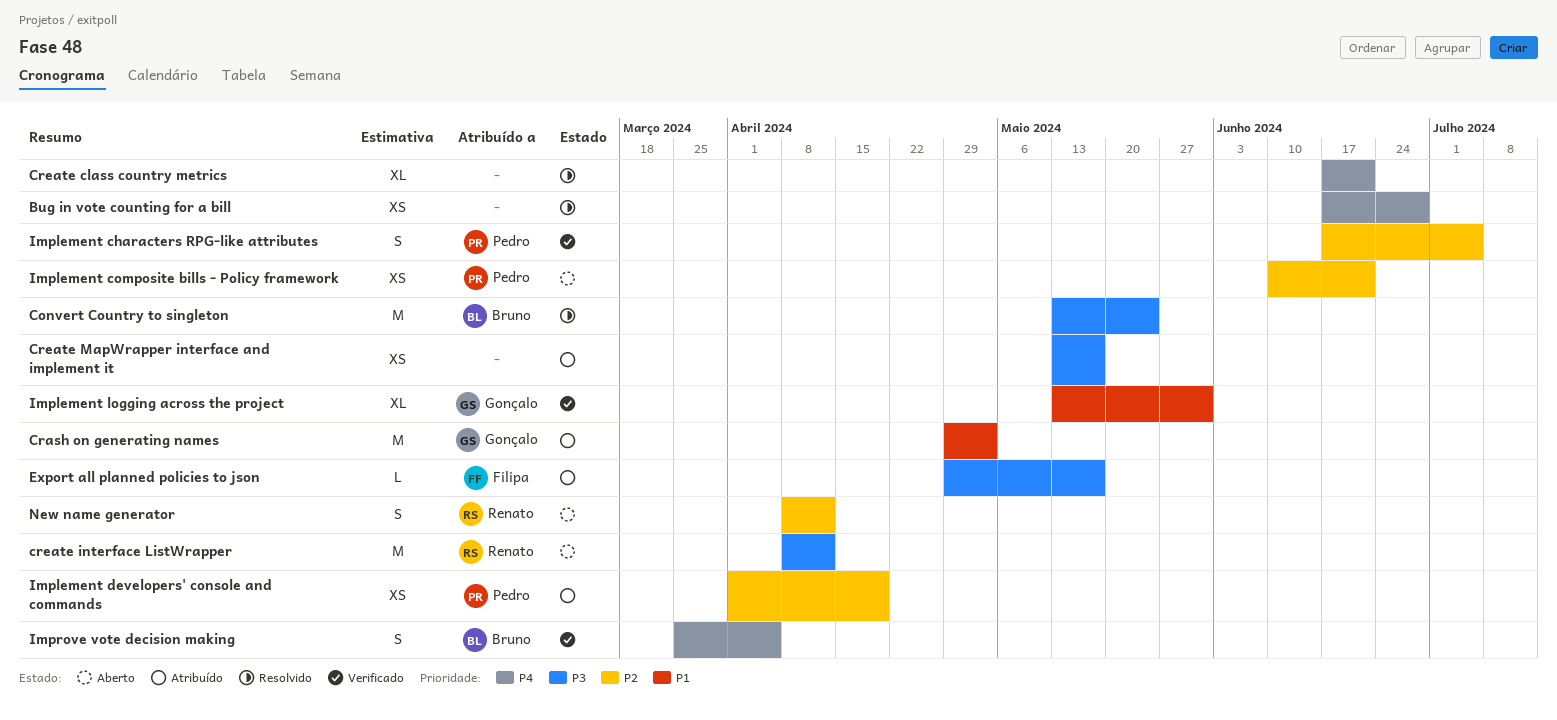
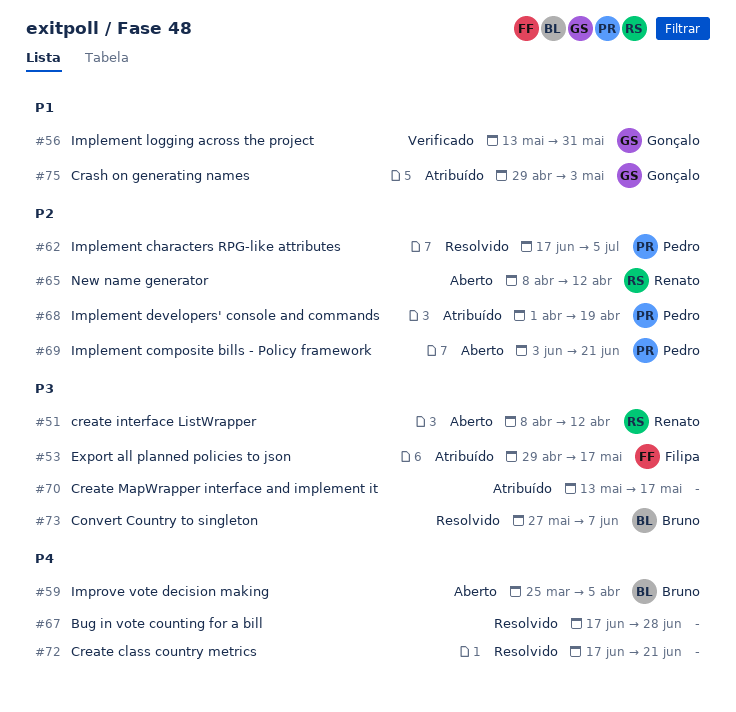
Convert Country to singleton, start: May 13 -> May 27
Convert Country to singleton, due: May 24 -> Jun 7
Implement characters RPG-like attributes, status: Verificado -> Resolvido
Implement composite bills - Policy framework, start: Jun 10 -> Jun 3
Improve vote decision making, status: Verificado -> Aberto

